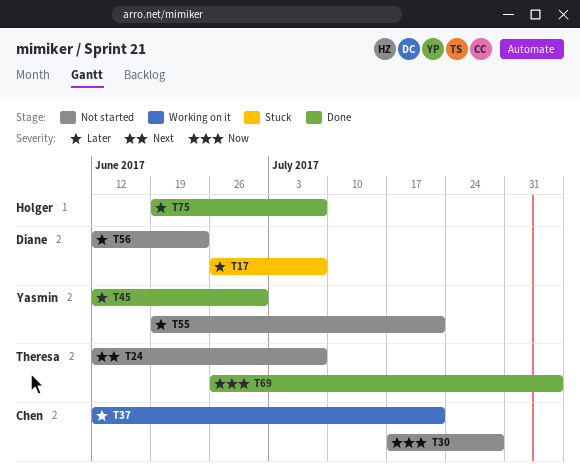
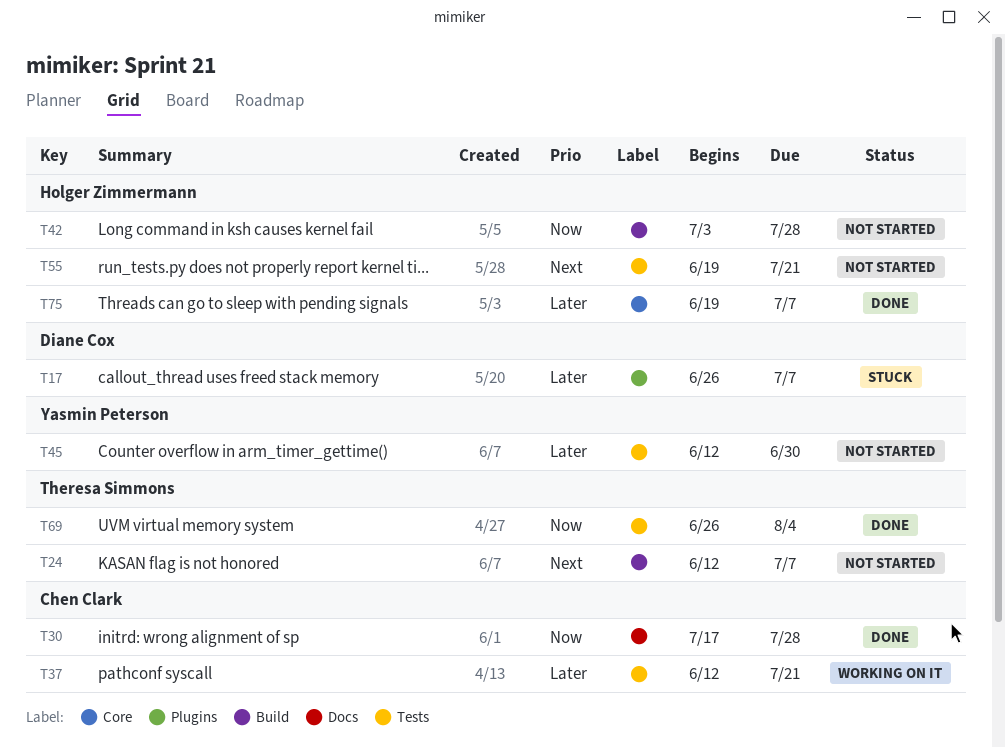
T30, status: Not started -> Done
T42: none -> present
T45, status: Done -> Not started
T55, owner: Yasmin Peterson -> Holger Zimmermann
T55, priority: Later -> Next
T56: present -> none

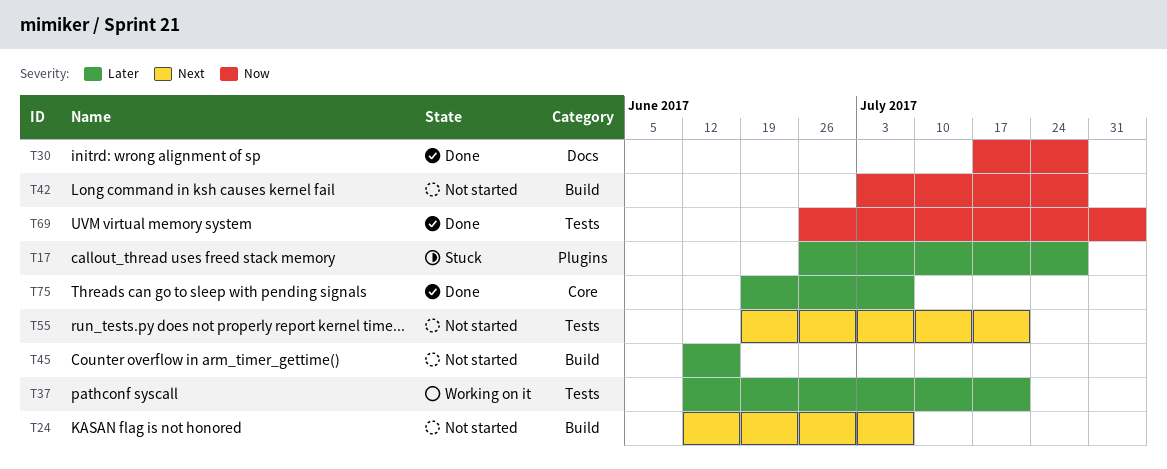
T17, due: Jul 7 -> Jul 28
T45, label: Tests -> Build
T45, due: Jun 30 -> Jun 16

